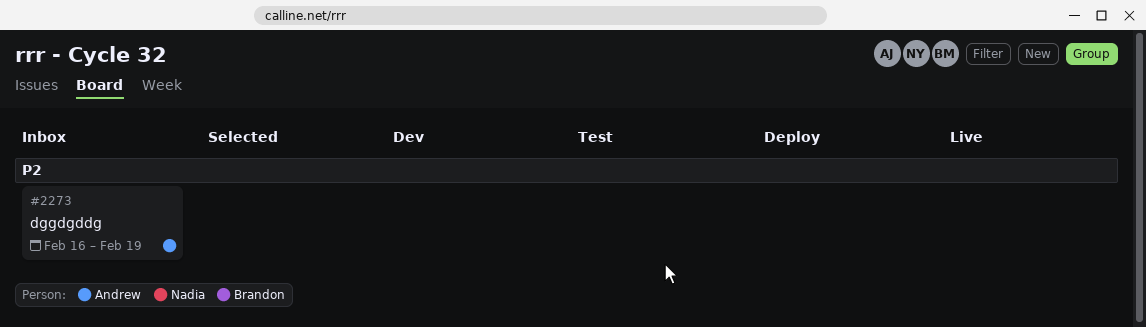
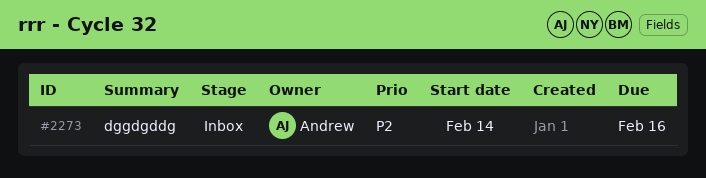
#2273, start: Feb 16 -> Feb 14
#2273, due: Feb 19 -> Feb 16

